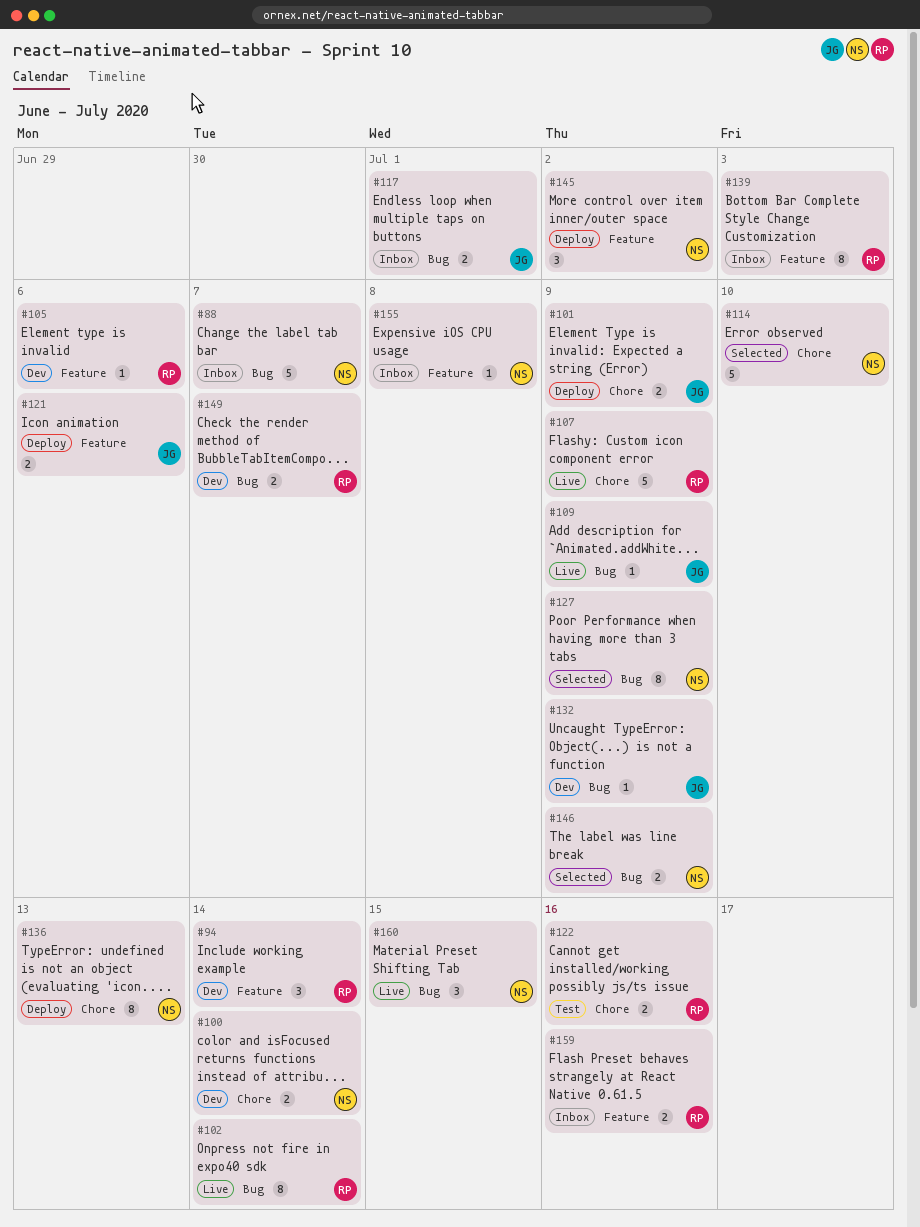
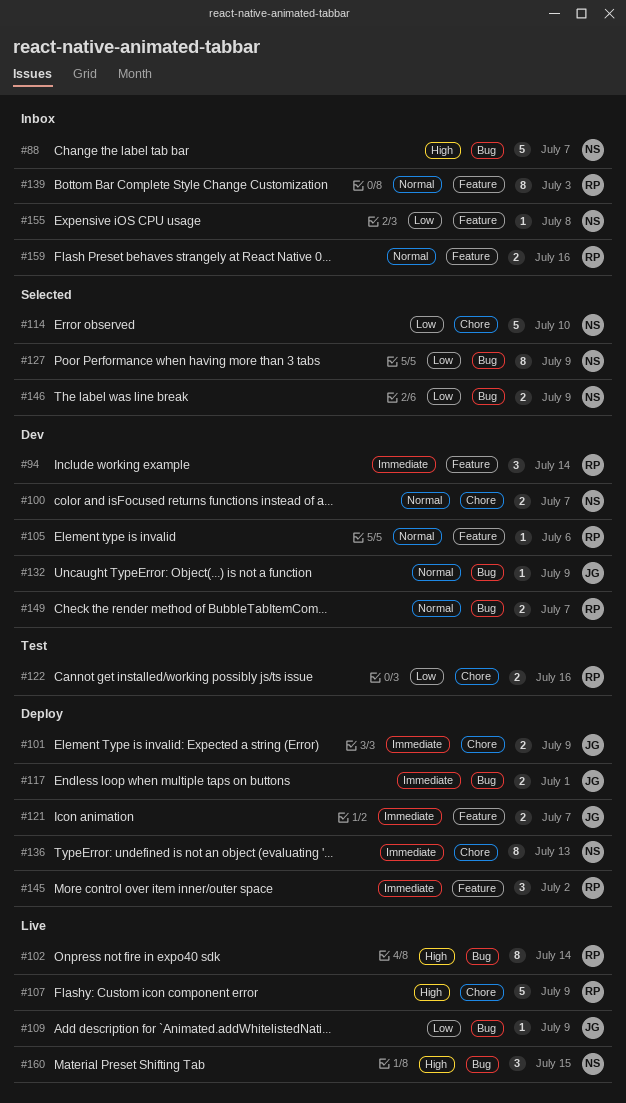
#100, due: Jul 14 -> Jul 7
#117, status: Inbox -> Deploy
#121, due: Jul 6 -> Jul 7
#145, owner: NS -> RP

